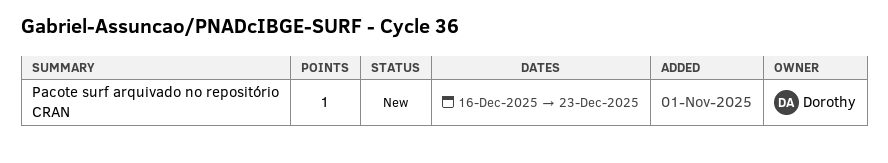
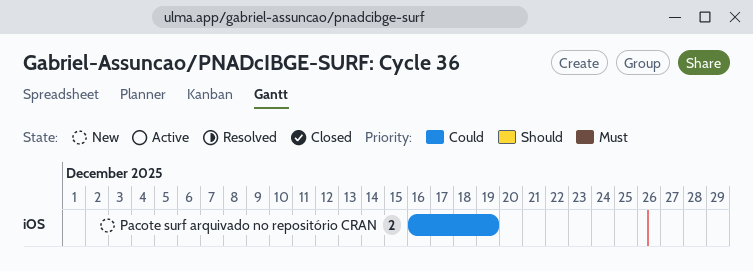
Pacote surf arquivado no repositório CRAN, estimate: 1 -> 2
Pacote surf arquivado no repositório CRAN, due: Dec 23 -> Dec 19

